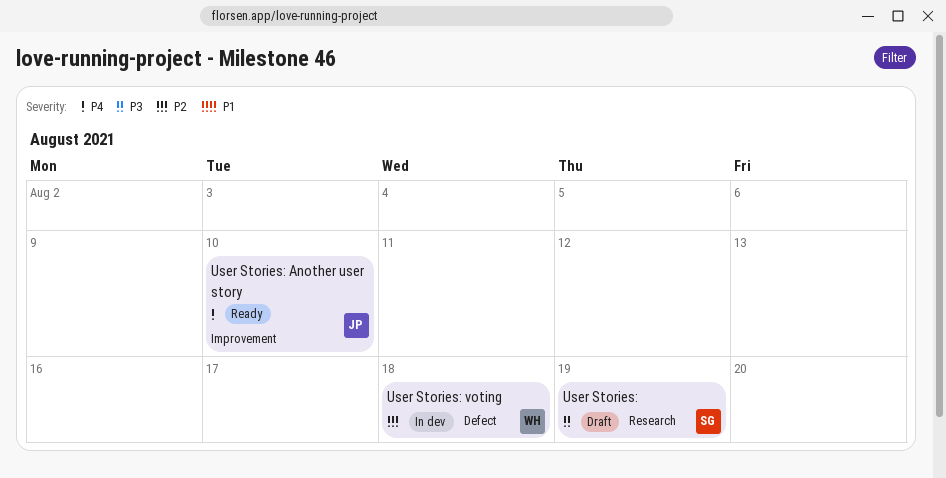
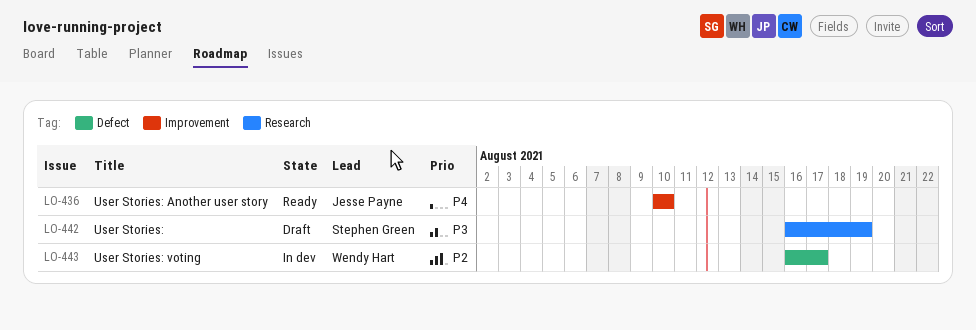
User Stories: voting, due: Aug 18 -> Aug 17

